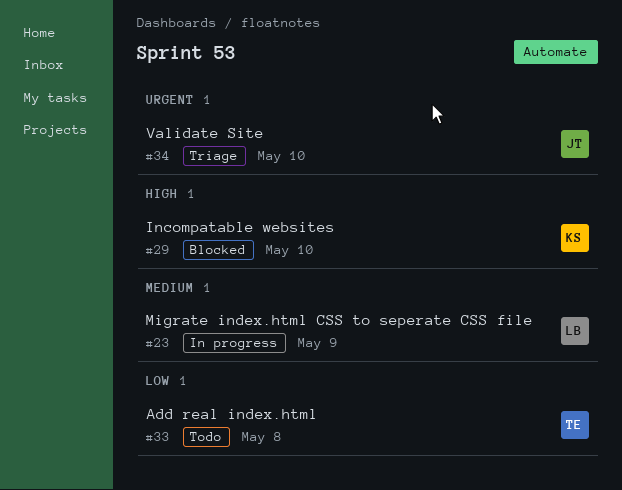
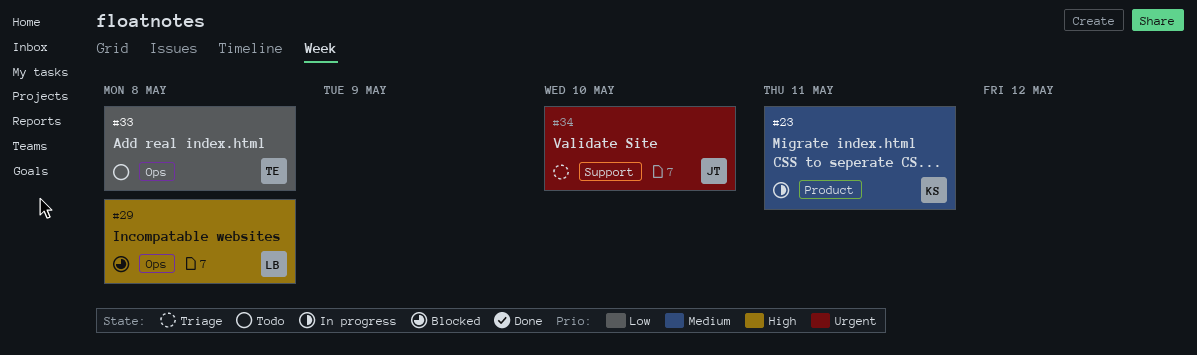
#23, owner: LB -> KS
#23, due: May 9 -> May 11
#29, owner: KS -> LB
#29, due: May 10 -> May 8

